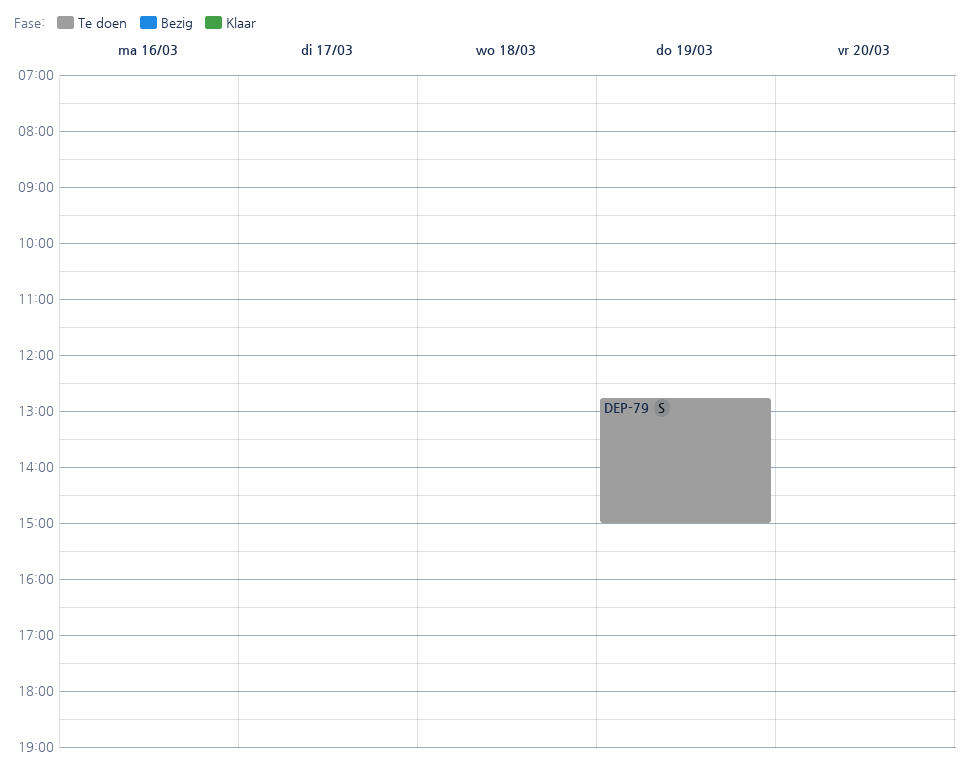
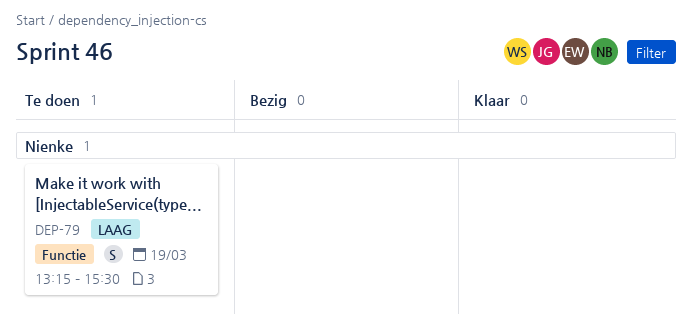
DEP-79, begins: 12:45 -> 13:15
DEP-79, ends: 15:00 -> 15:30

